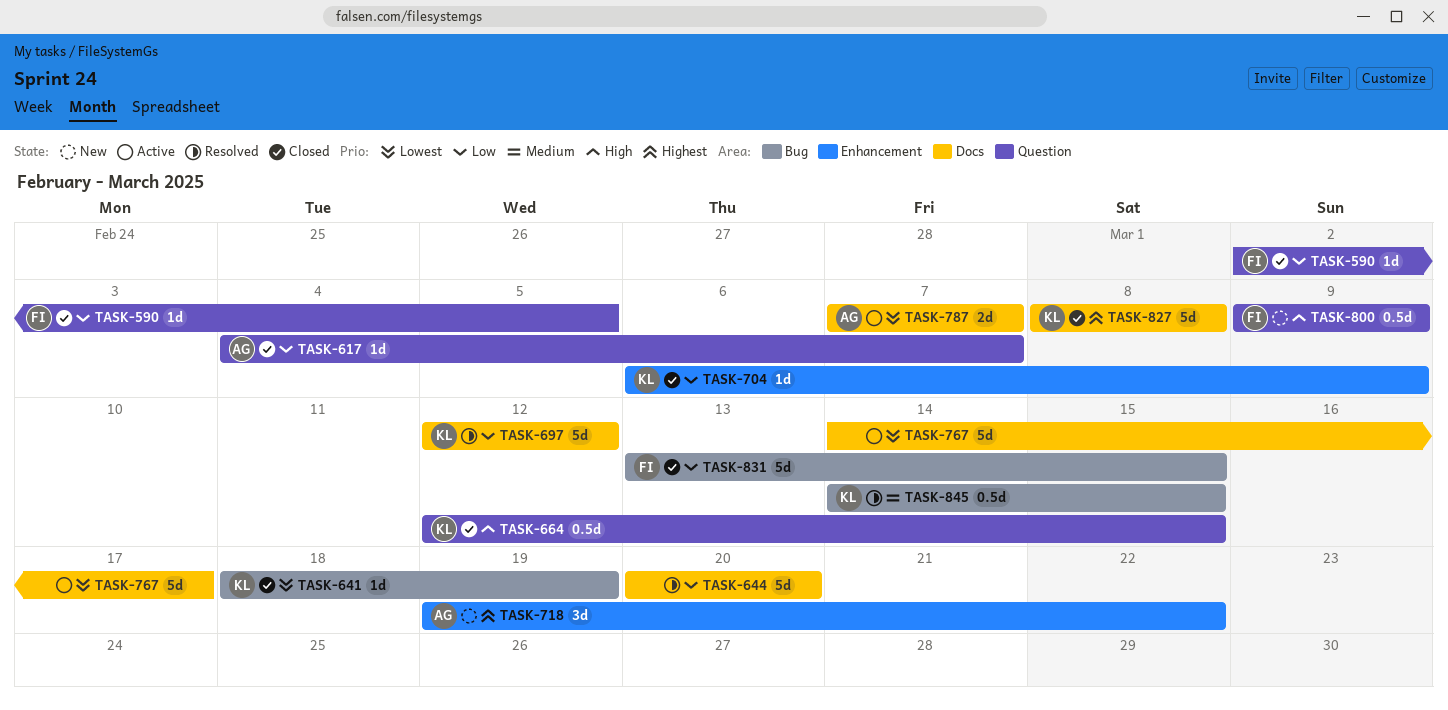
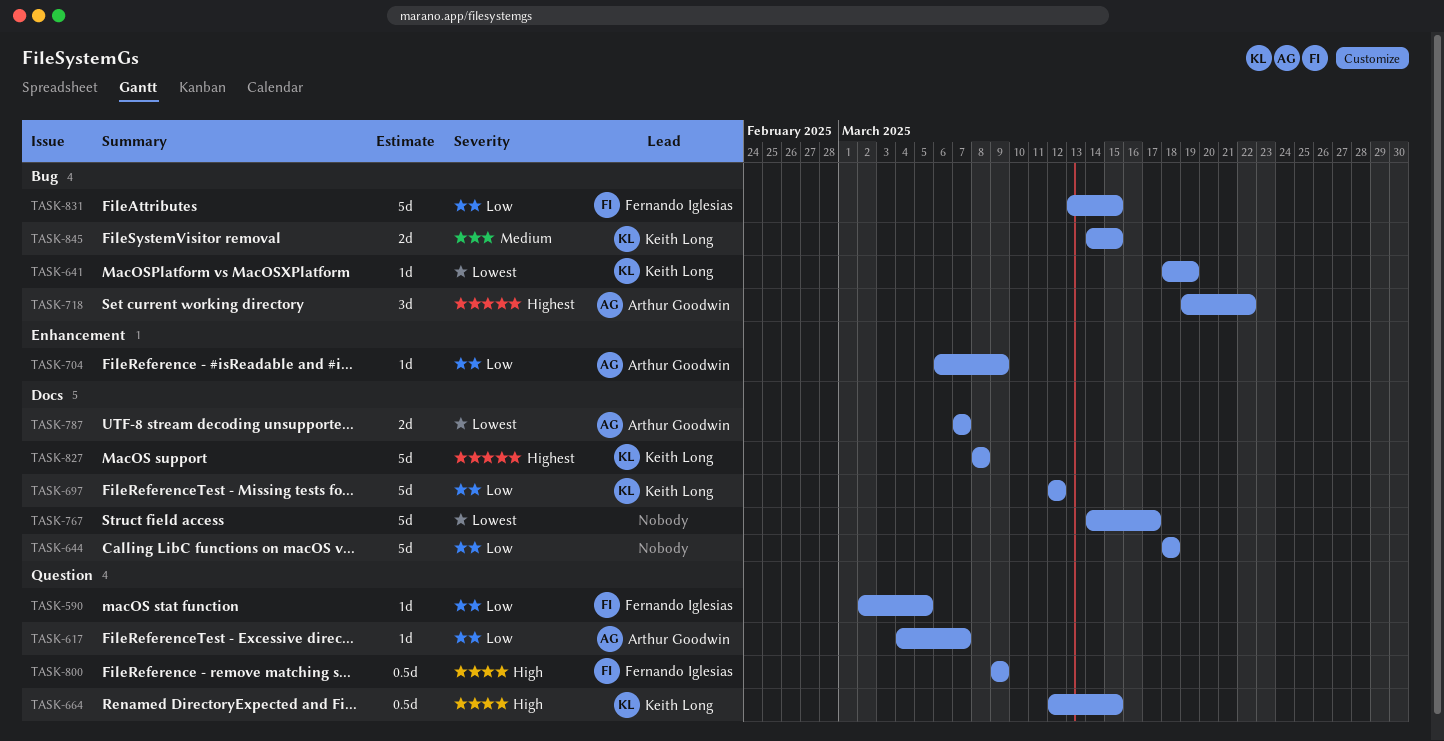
TASK-644, start: Mar 20 -> Mar 18
TASK-644, due: Mar 20 -> Mar 18
TASK-704, owner: Keith Long -> Arthur Goodwin
TASK-718, label: Enhancement -> Bug
TASK-845, estimate: 0.5d -> 2d

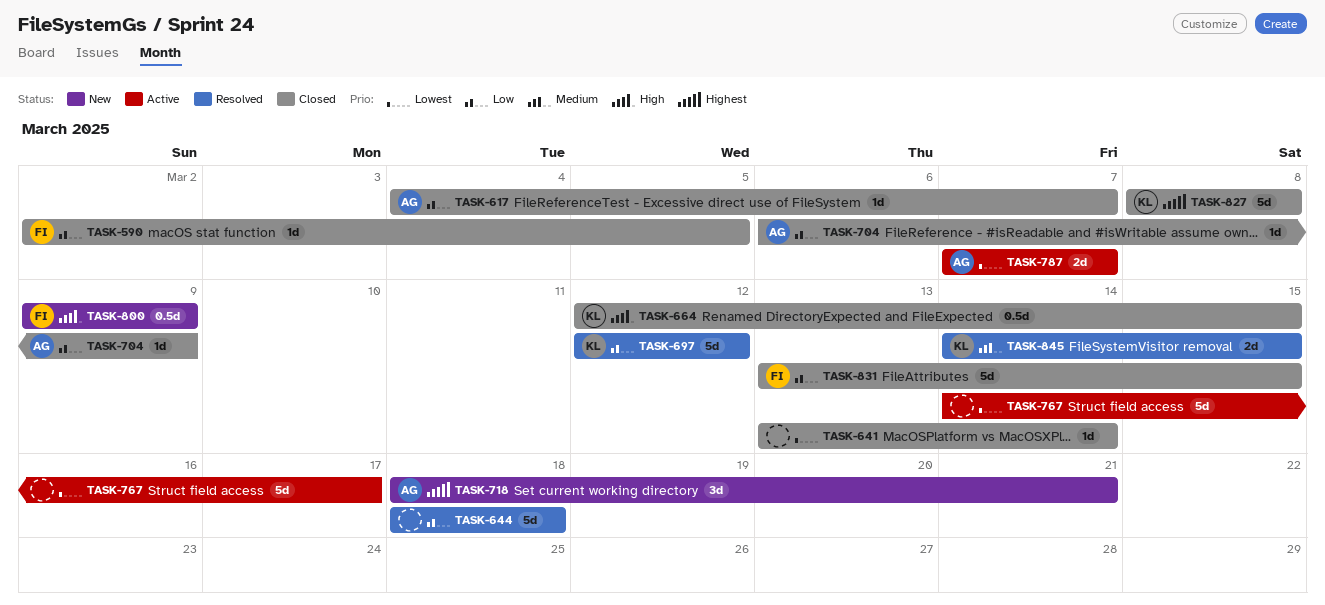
TASK-641, owner: Keith Long -> none
TASK-641, start: Mar 18 -> Mar 13
TASK-641, due: Mar 19 -> Mar 14
TASK-718, start: Mar 19 -> Mar 18
TASK-718, due: Mar 22 -> Mar 21

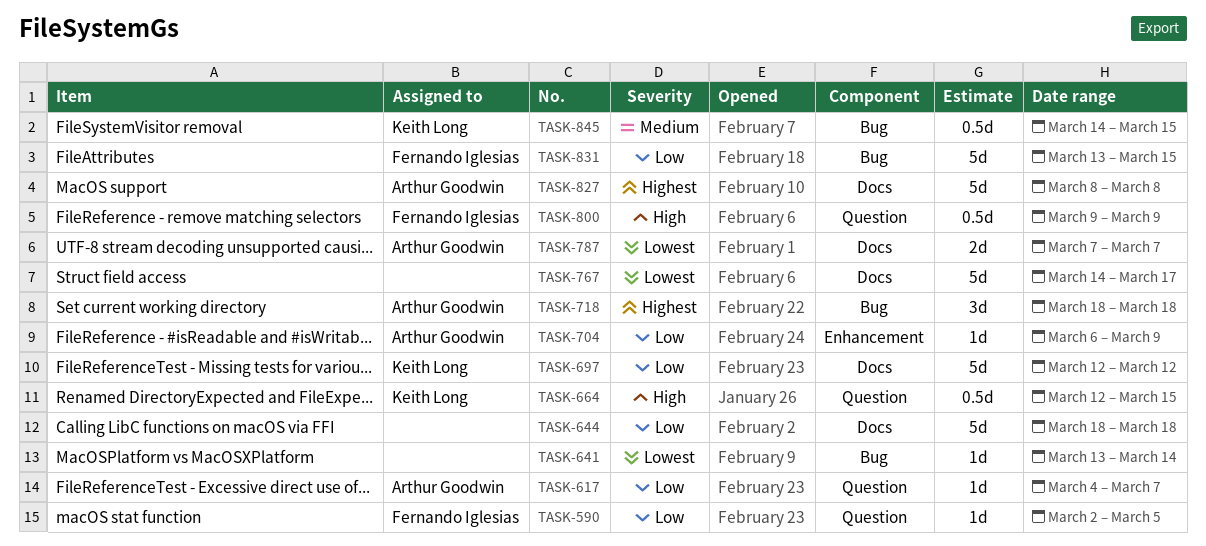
TASK-718, due: Mar 21 -> Mar 18
TASK-827, owner: Keith Long -> Arthur Goodwin
TASK-845, estimate: 2d -> 0.5d

